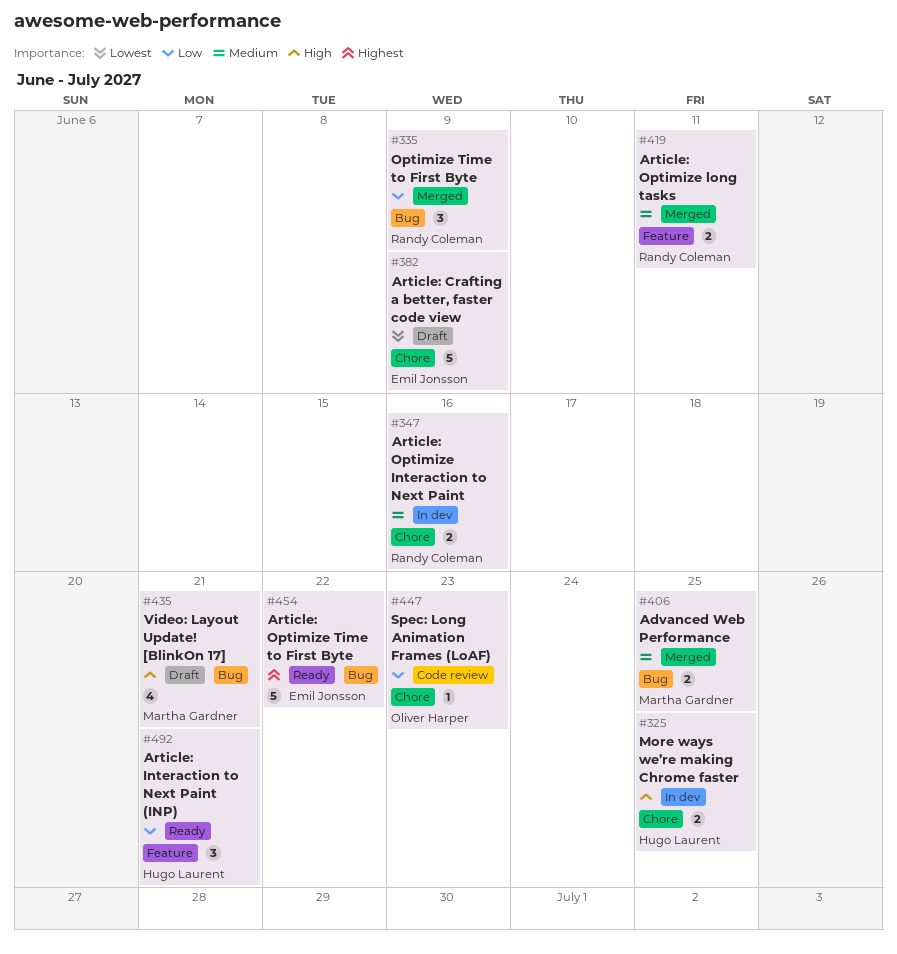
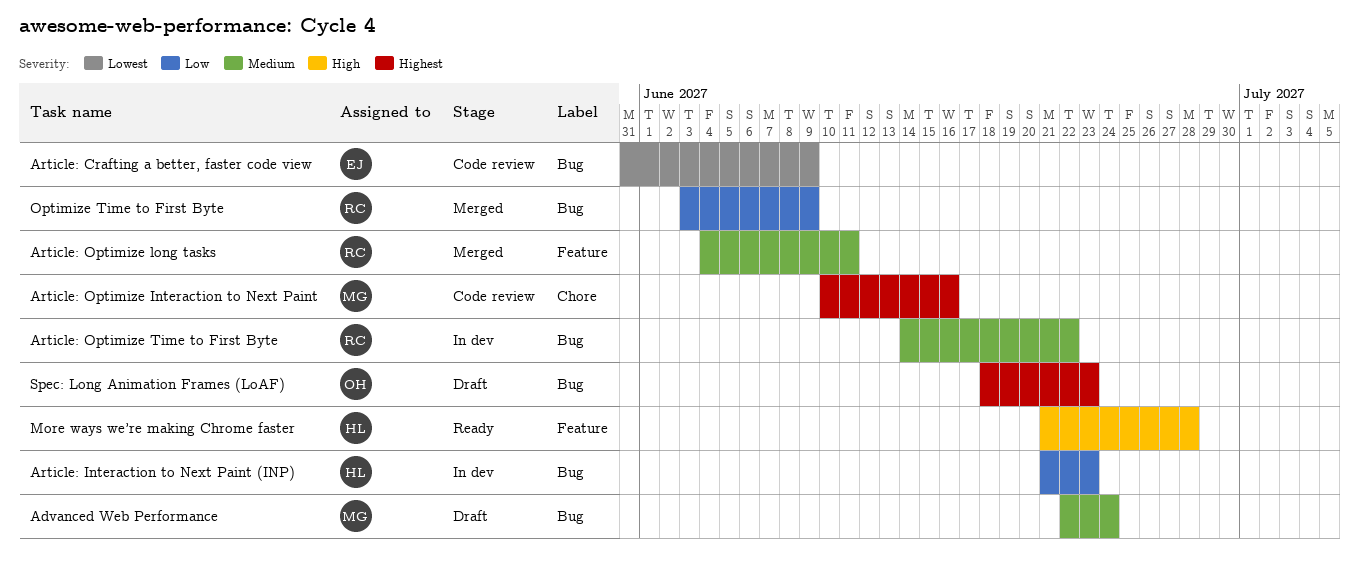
Advanced Web Performance, status: Merged -> Draft
Advanced Web Performance, due: Jun 25 -> Jun 24
Article: Crafting a better, faster code view, status: Draft -> Code review
Article: Crafting a better, faster code view, label: Chore -> Bug
Article: Interaction to Next Paint (INP), status: Ready -> In dev
Article: Interaction to Next Paint (INP), label: Feature -> Bug
Article: Interaction to Next Paint (INP), due: Jun 21 -> Jun 23
Article: Optimize Interaction to Next Paint, status: In dev -> Code review
Article: Optimize Interaction to Next Paint, owner: Randy Coleman -> Martha Gardner
Article: Optimize Interaction to Next Paint, priority: Medium -> Highest
Article: Optimize Time to First Byte, status: Ready -> In dev
Article: Optimize Time to First Byte, owner: Emil Jonsson -> Randy Coleman
Article: Optimize Time to First Byte, priority: Highest -> Medium
More ways we’re making Chrome faster, status: In dev -> Ready
More ways we’re making Chrome faster, label: Chore -> Feature
More ways we’re making Chrome faster, due: Jun 25 -> Jun 28
Spec: Long Animation Frames (LoAF), status: Code review -> Draft
Spec: Long Animation Frames (LoAF), priority: Low -> Highest
Spec: Long Animation Frames (LoAF), label: Chore -> Bug
Video: Layout Update! [BlinkOn 17]: present -> none

